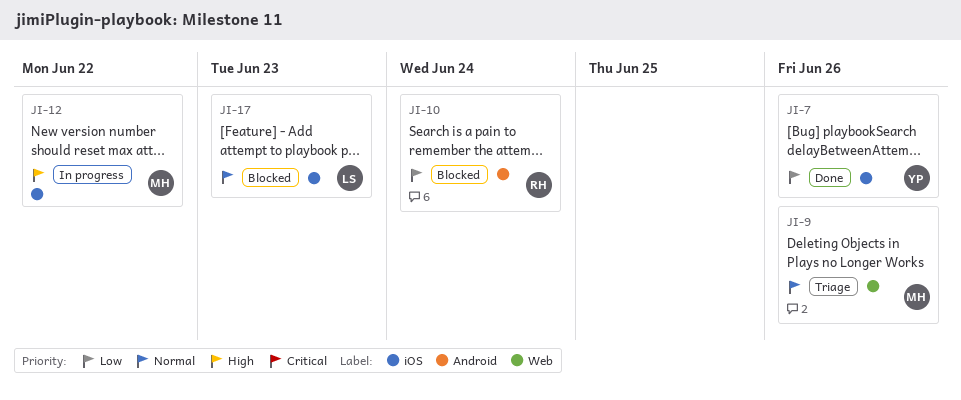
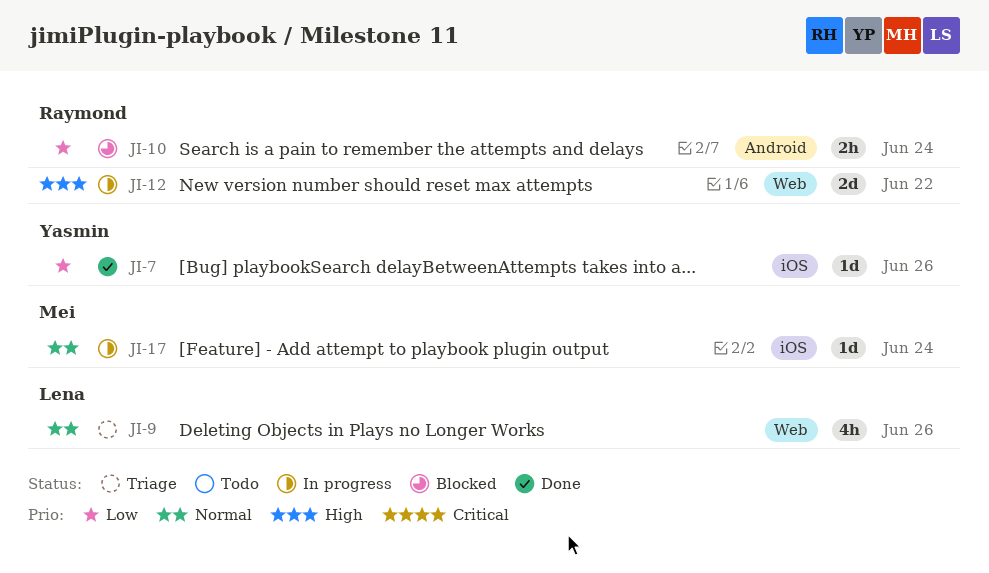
JI-9, owner: Mei -> Lena
JI-12, owner: Mei -> Raymond
JI-12, label: iOS -> Web
JI-17, status: Blocked -> In progress
JI-17, owner: Lena -> Mei
JI-17, due: Jun 23 -> Jun 24

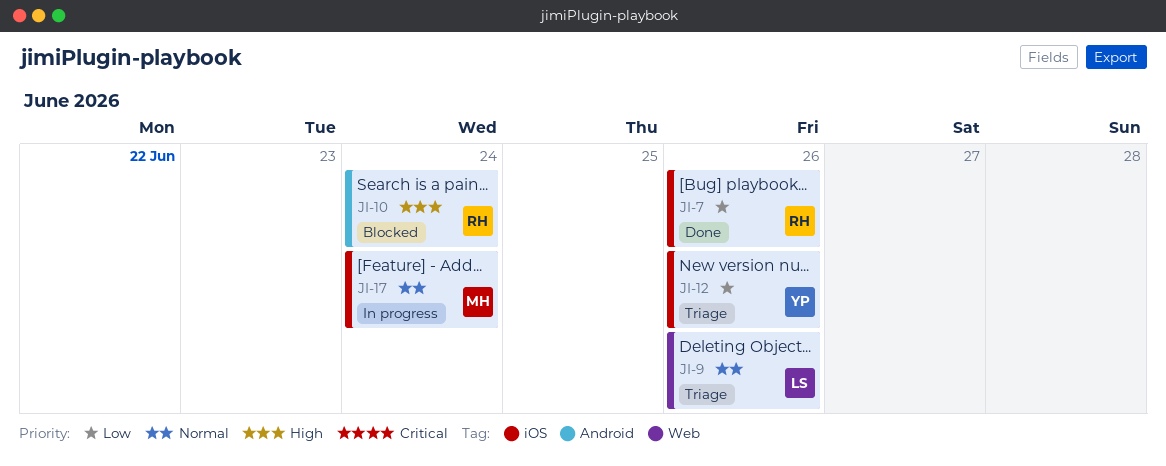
JI-7, owner: Yasmin -> Raymond
JI-10, priority: Low -> High
JI-12, status: In progress -> Triage
JI-12, owner: Raymond -> Yasmin
JI-12, priority: High -> Low
JI-12, label: Web -> iOS
JI-12, due: Jun 22 -> Jun 26

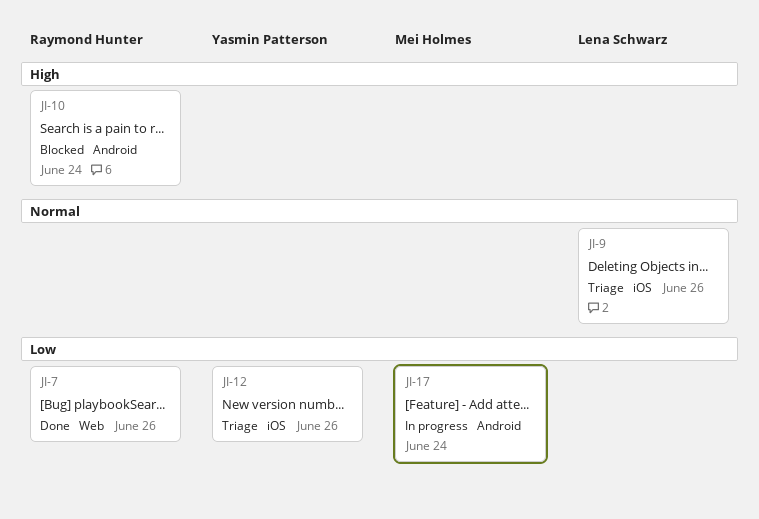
JI-7, label: iOS -> Web
JI-9, label: Web -> iOS
JI-17, priority: Normal -> Low
JI-17, label: iOS -> Android

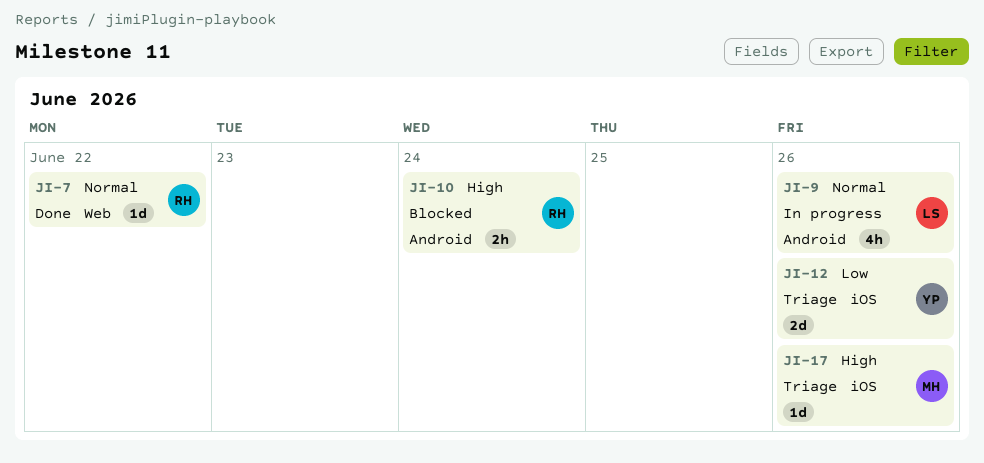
JI-7, priority: Low -> Normal
JI-7, due: Jun 26 -> Jun 22
JI-9, status: Triage -> In progress
JI-9, label: iOS -> Android
JI-17, status: In progress -> Triage
JI-17, priority: Low -> High
JI-17, label: Android -> iOS
JI-17, due: Jun 24 -> Jun 26

